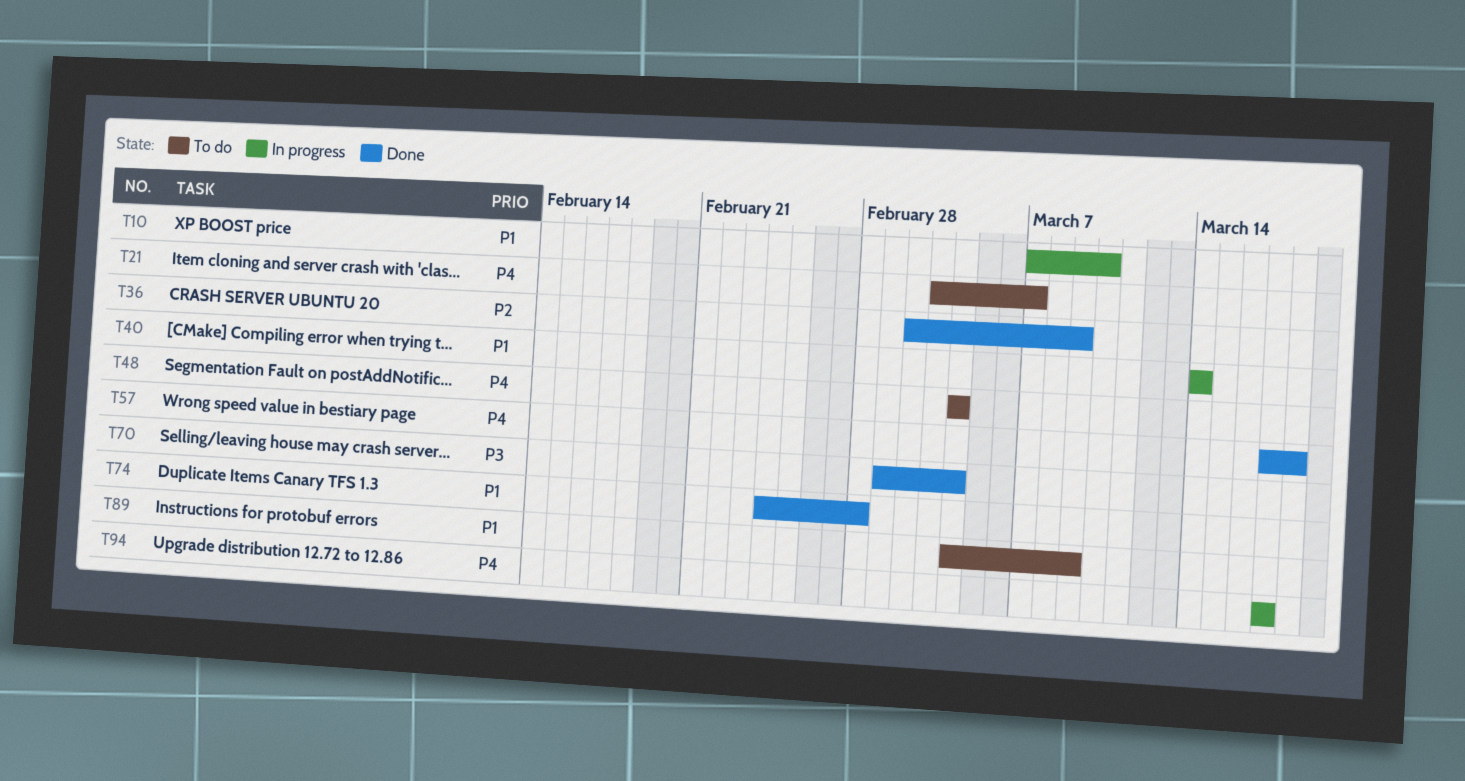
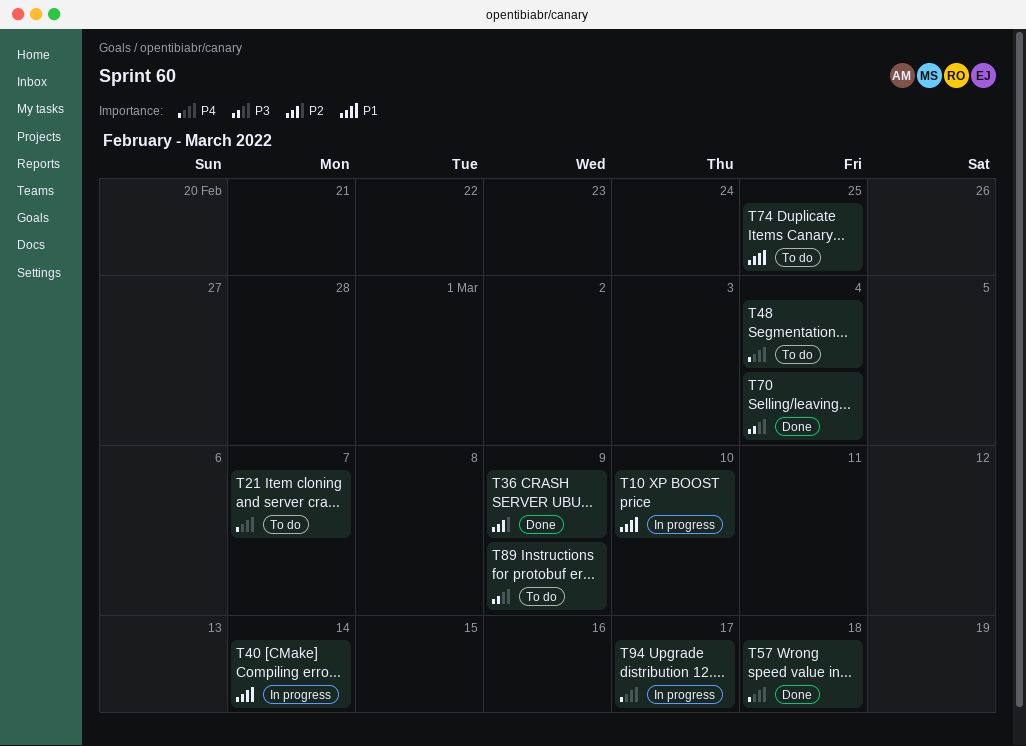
T74, status: Done -> To do
T74, due: Feb 28 -> Feb 25
T89, priority: P1 -> P3

